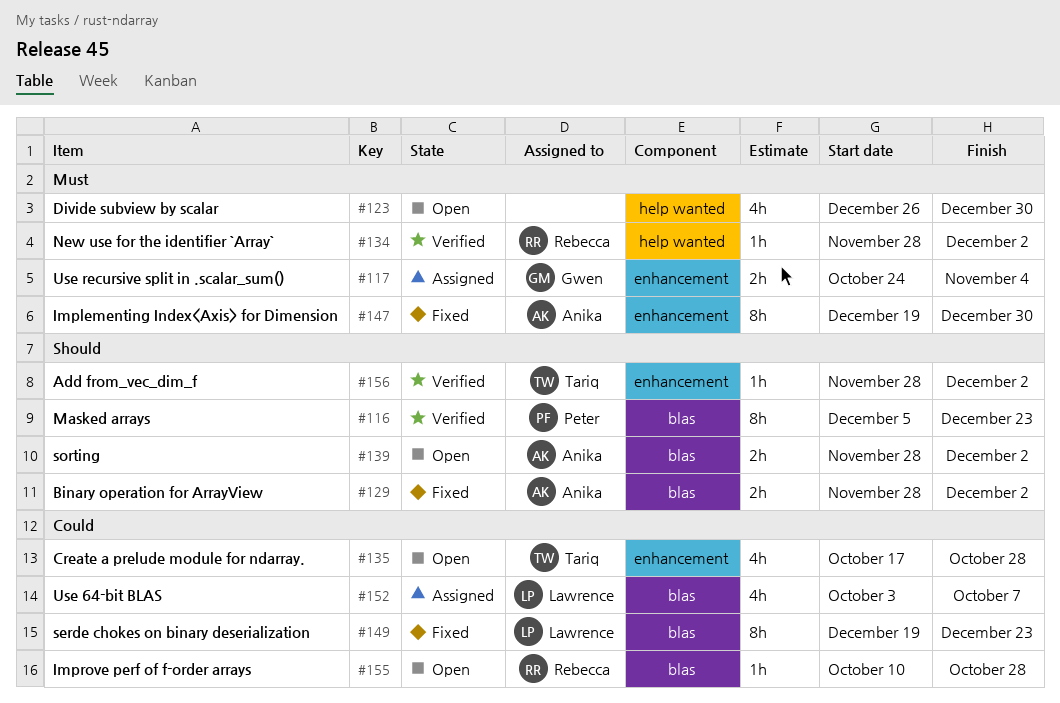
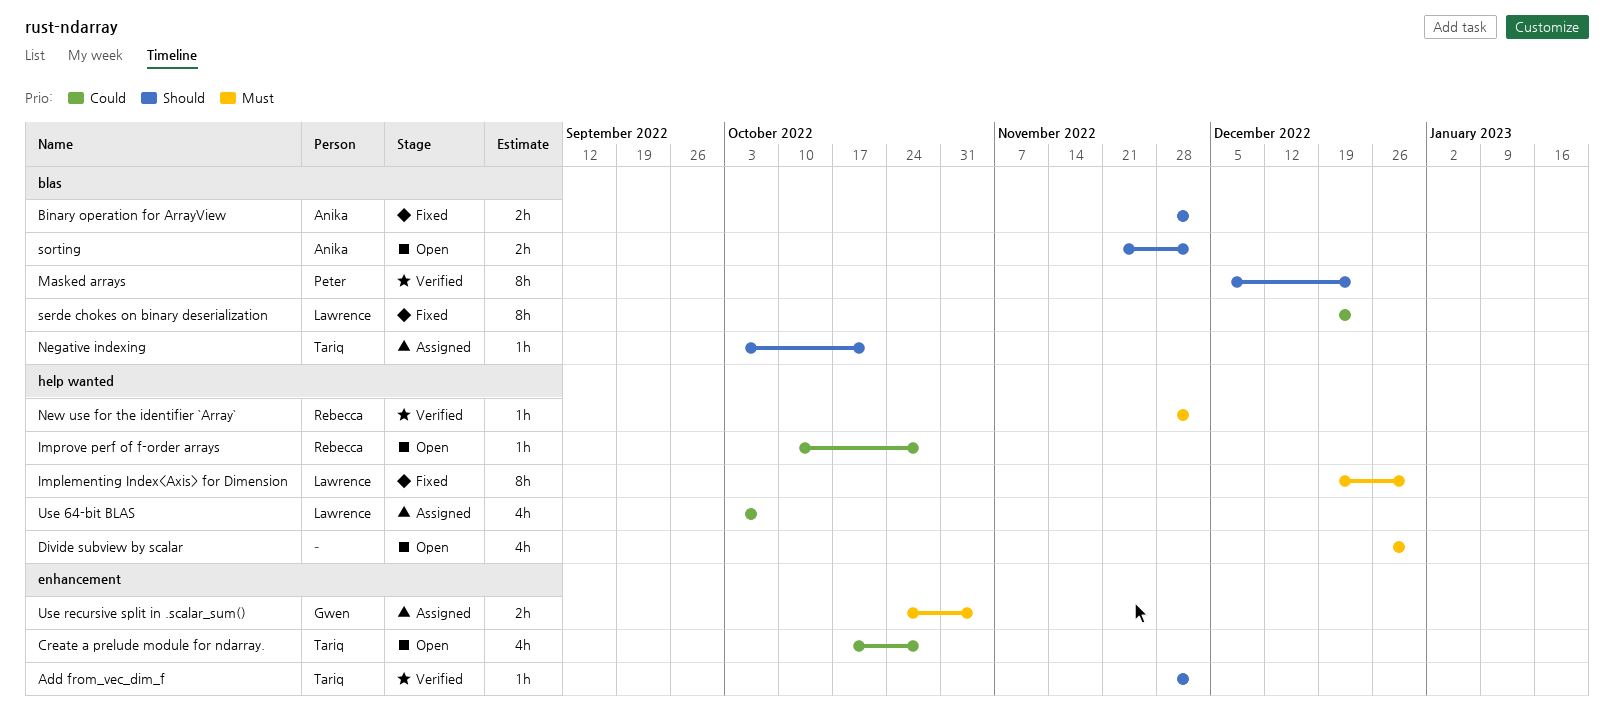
Implementing Index<Axis> for Dimension, owner: Anika -> Lawrence
Implementing Index<Axis> for Dimension, label: enhancement -> help wanted
Improve perf of f-order arrays, label: blas -> help wanted
Negative indexing: none -> present
sorting, start: Nov 28 -> Nov 21
Use 64-bit BLAS, label: blas -> help wanted

